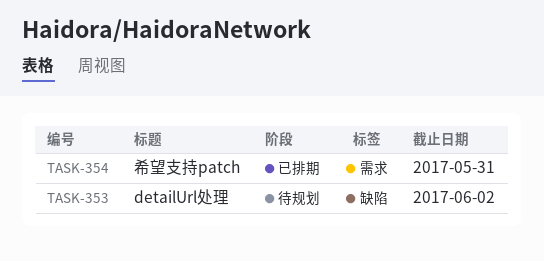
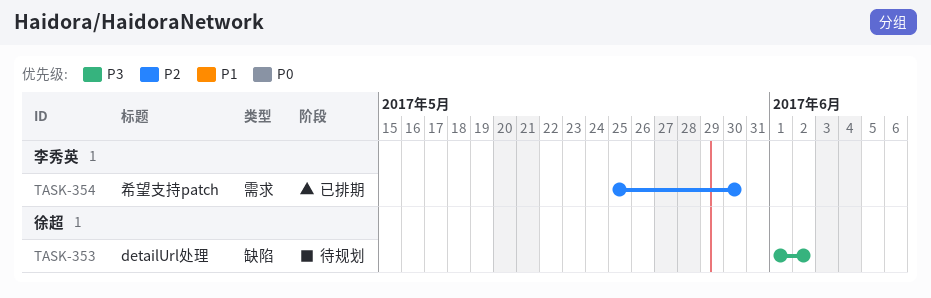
TASK-354, due: May 31 -> May 30

